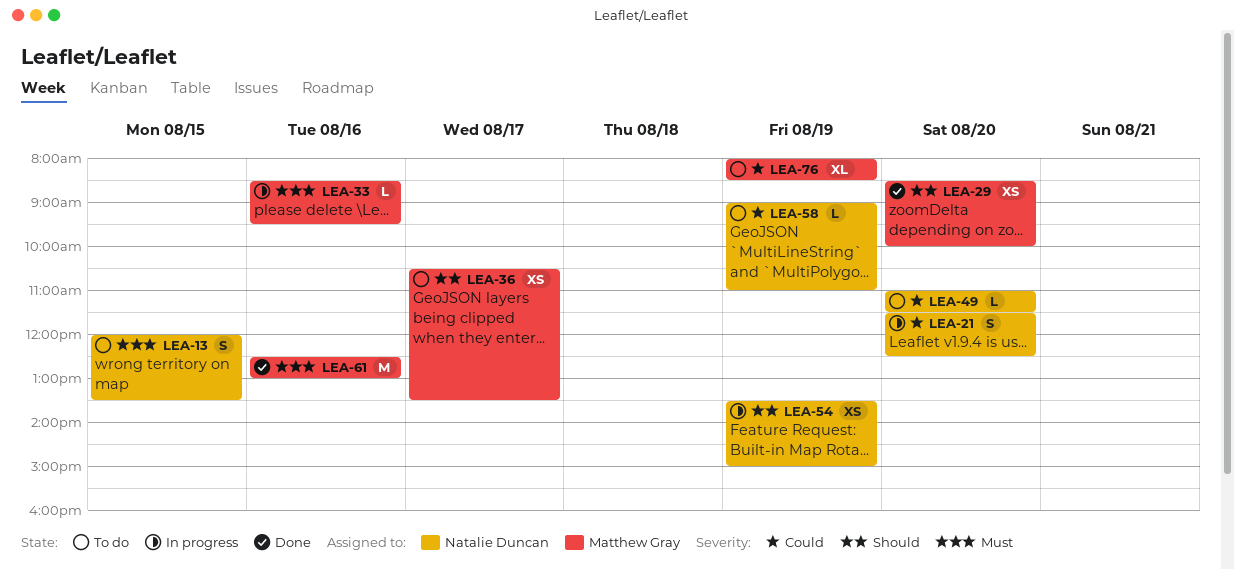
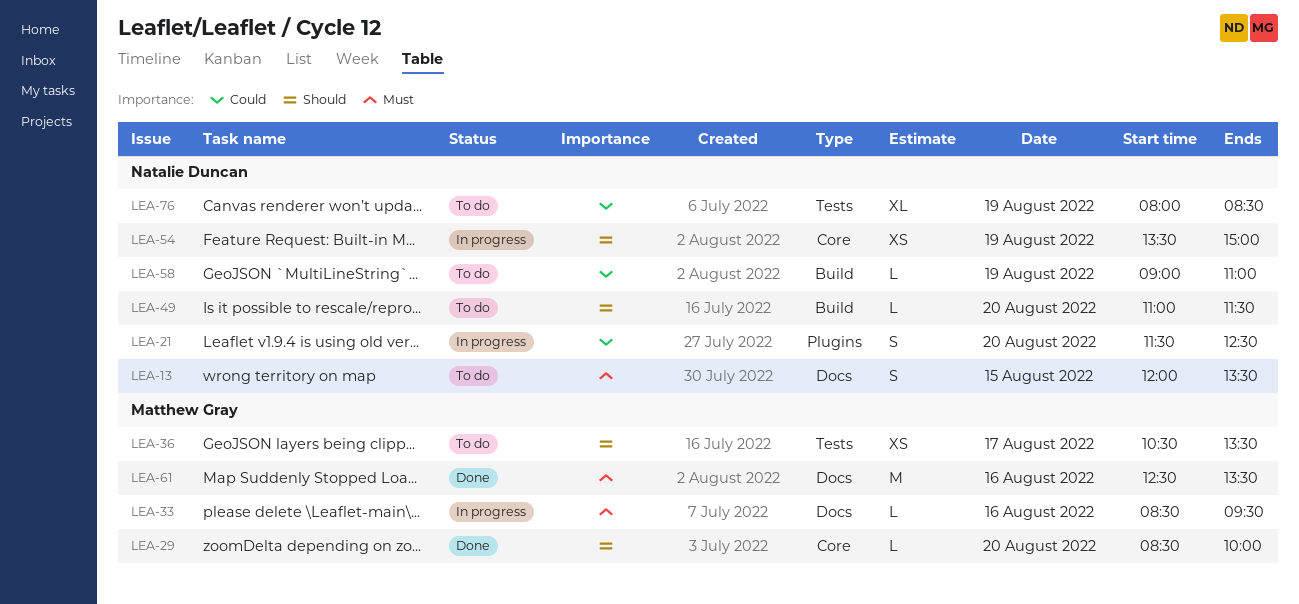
LEA-29, estimate: XS -> L
LEA-49, priority: Could -> Should
LEA-61, ends: 13:00 -> 13:30
LEA-76, owner: Matthew Gray -> Natalie Duncan

